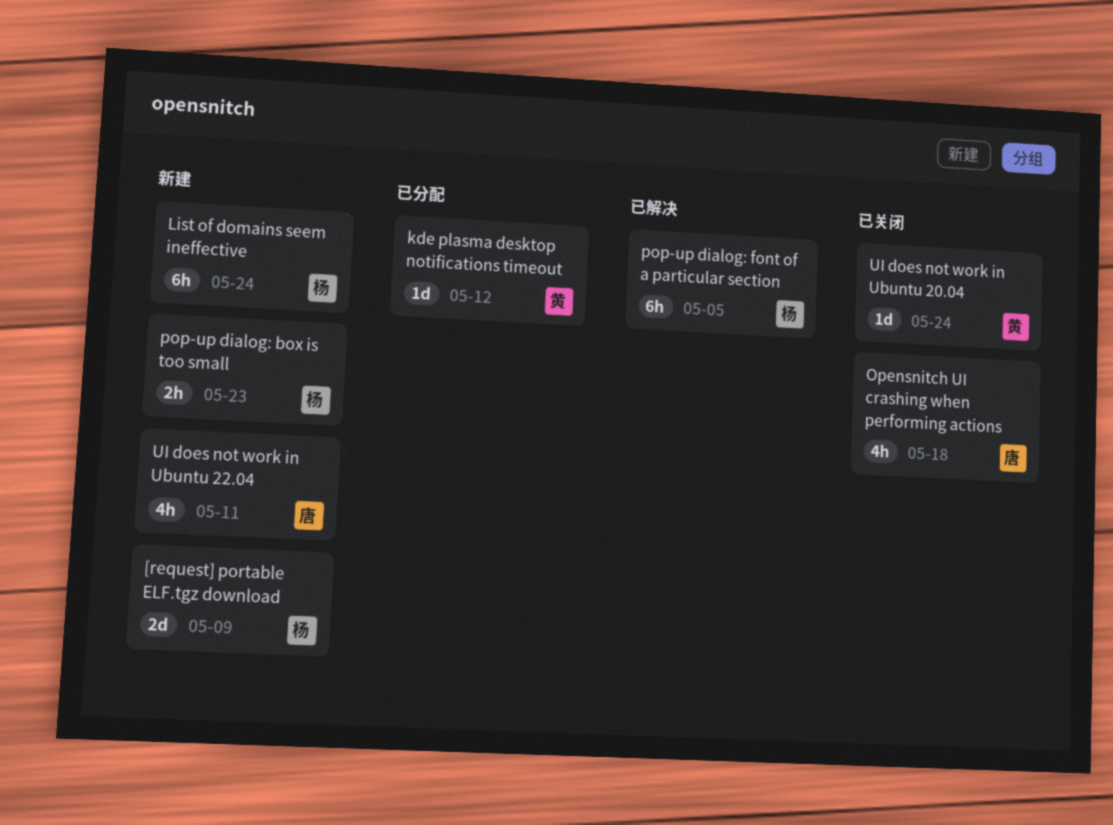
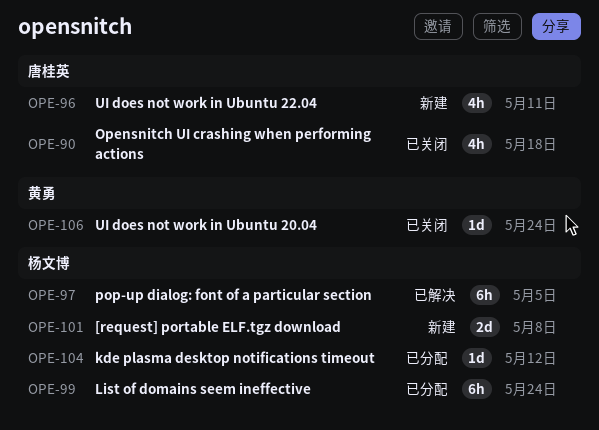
[request] portable ELF.tgz download, due: May 9 -> May 8
kde plasma desktop notifications timeout, owner: 黄勇 -> 杨文博
List of domains seem ineffective, status: 新建 -> 已分配
pop-up dialog: box is too small: present -> none

